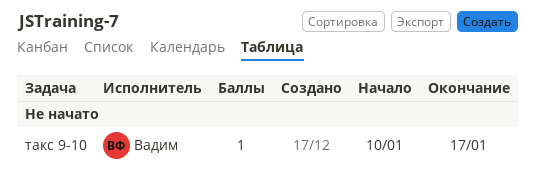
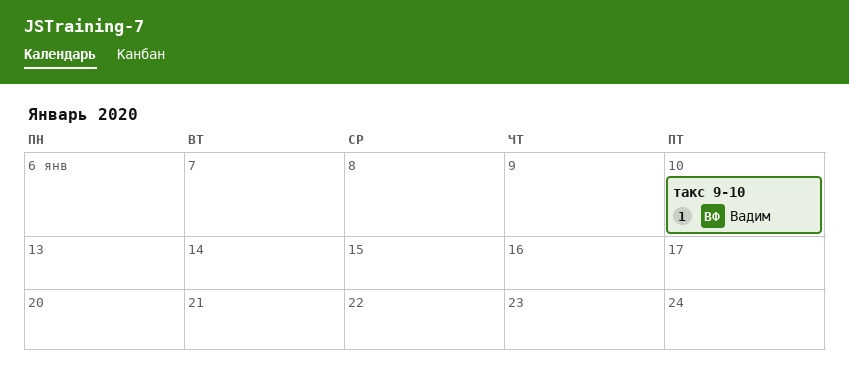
такс 9-10, due: Jan 17 -> Jan 10

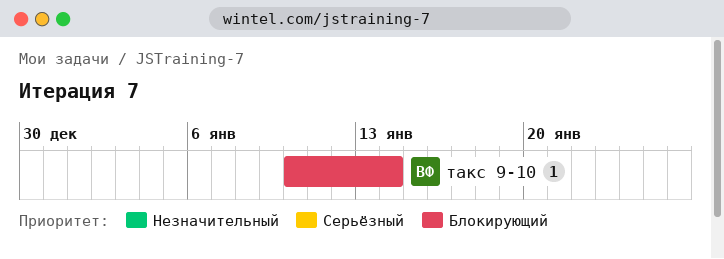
такс 9-10, due: Jan 10 -> Jan 14

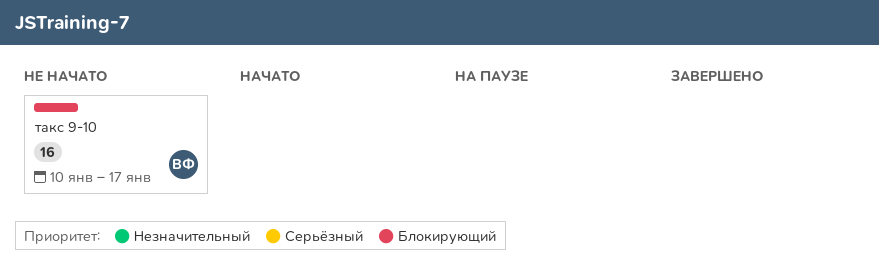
такс 9-10, estimate: 1 -> 16
такс 9-10, due: Jan 14 -> Jan 17

